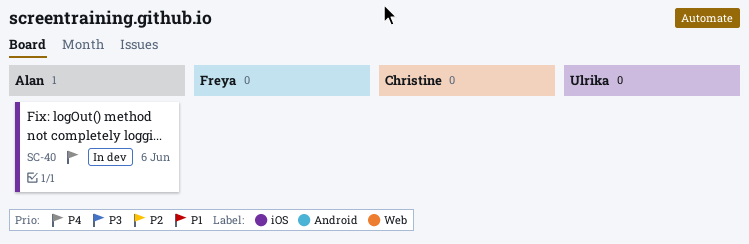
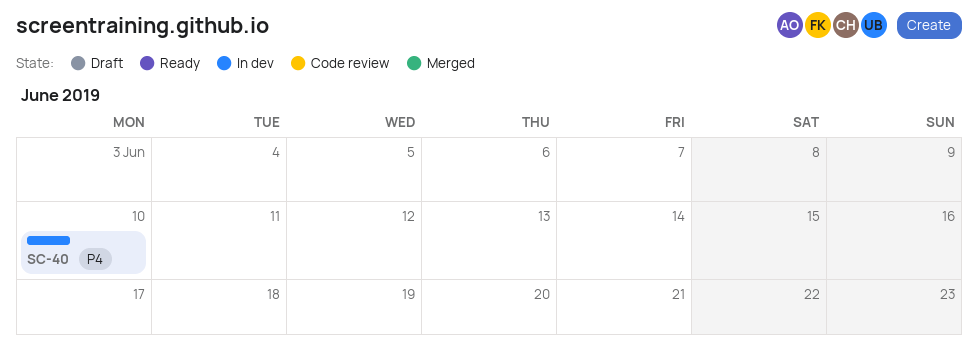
SC-40, due: Jun 6 -> Jun 10

